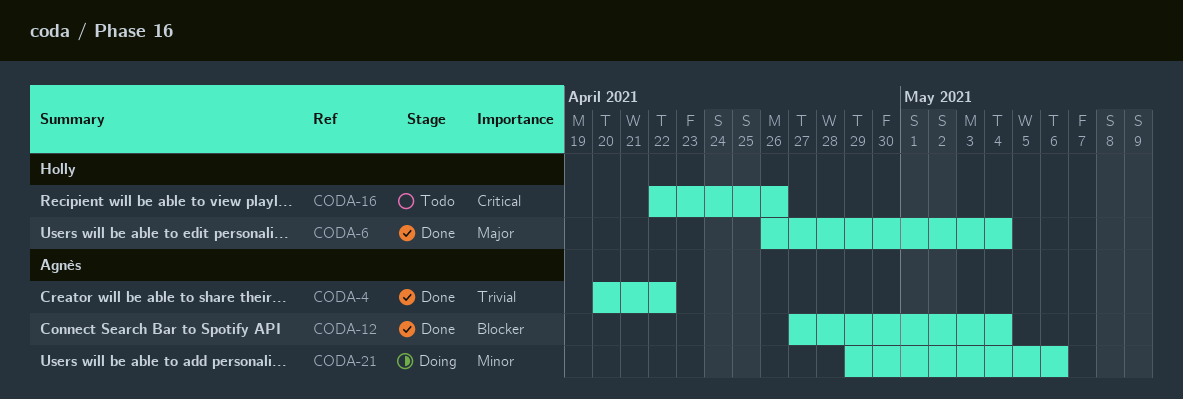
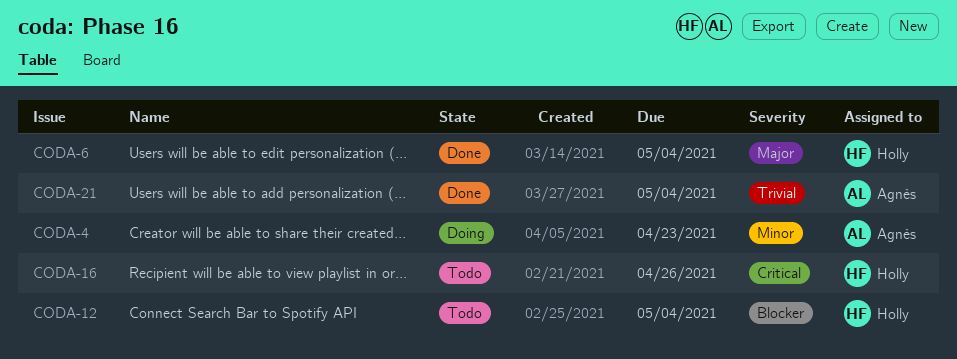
CODA-4, status: Done -> Doing
CODA-4, priority: Trivial -> Minor
CODA-4, due: Apr 22 -> Apr 23
CODA-12, status: Done -> Todo
CODA-12, owner: Agnès -> Holly
CODA-21, status: Doing -> Done
CODA-21, priority: Minor -> Trivial
CODA-21, due: May 6 -> May 4

